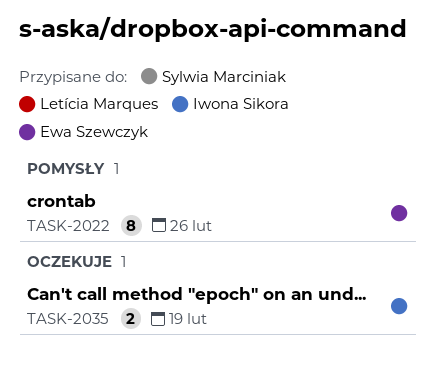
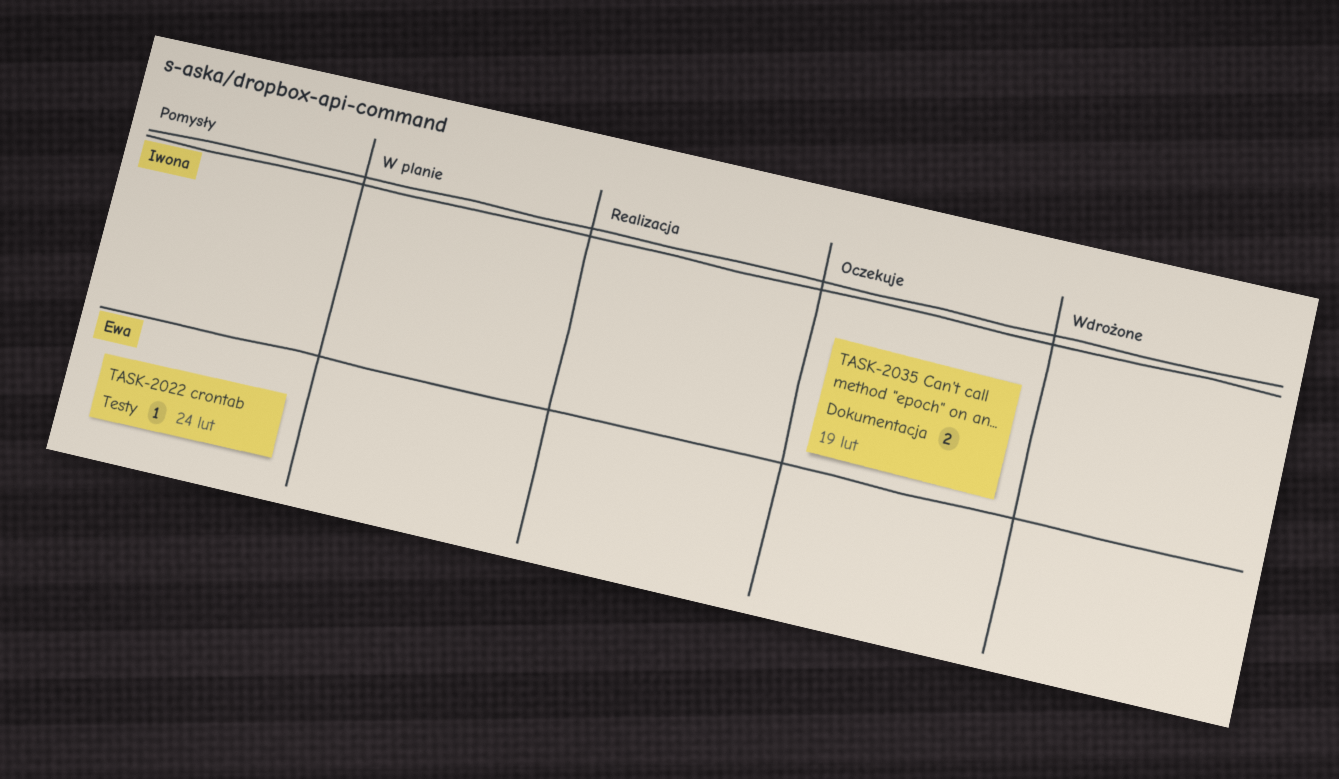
TASK-2022, estimate: 8 -> 1
TASK-2022, due: Feb 26 -> Feb 24

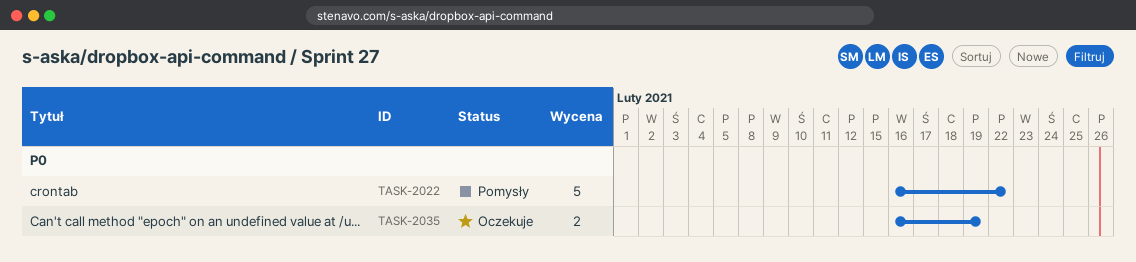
TASK-2022, estimate: 1 -> 5
TASK-2022, due: Feb 24 -> Feb 22

